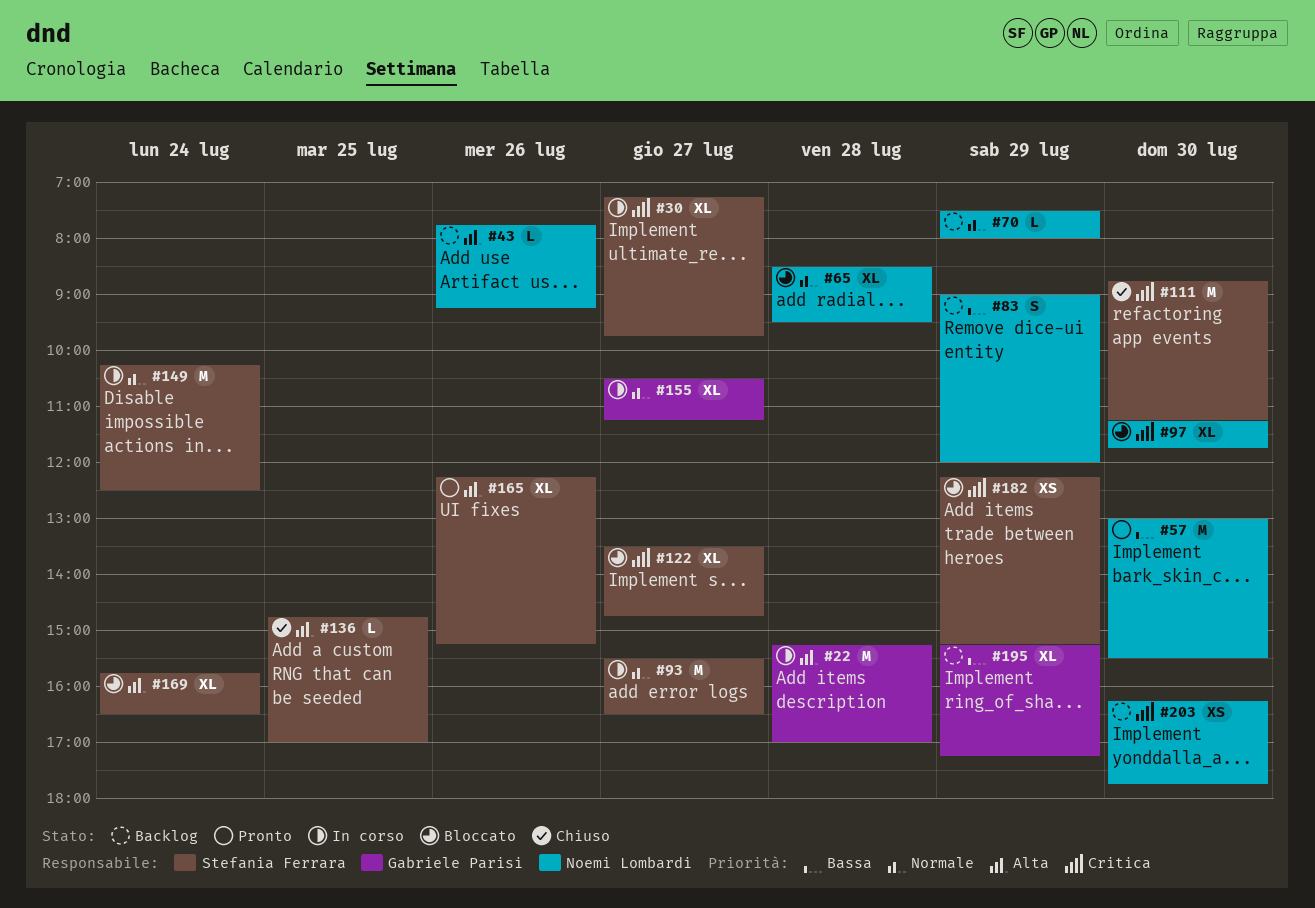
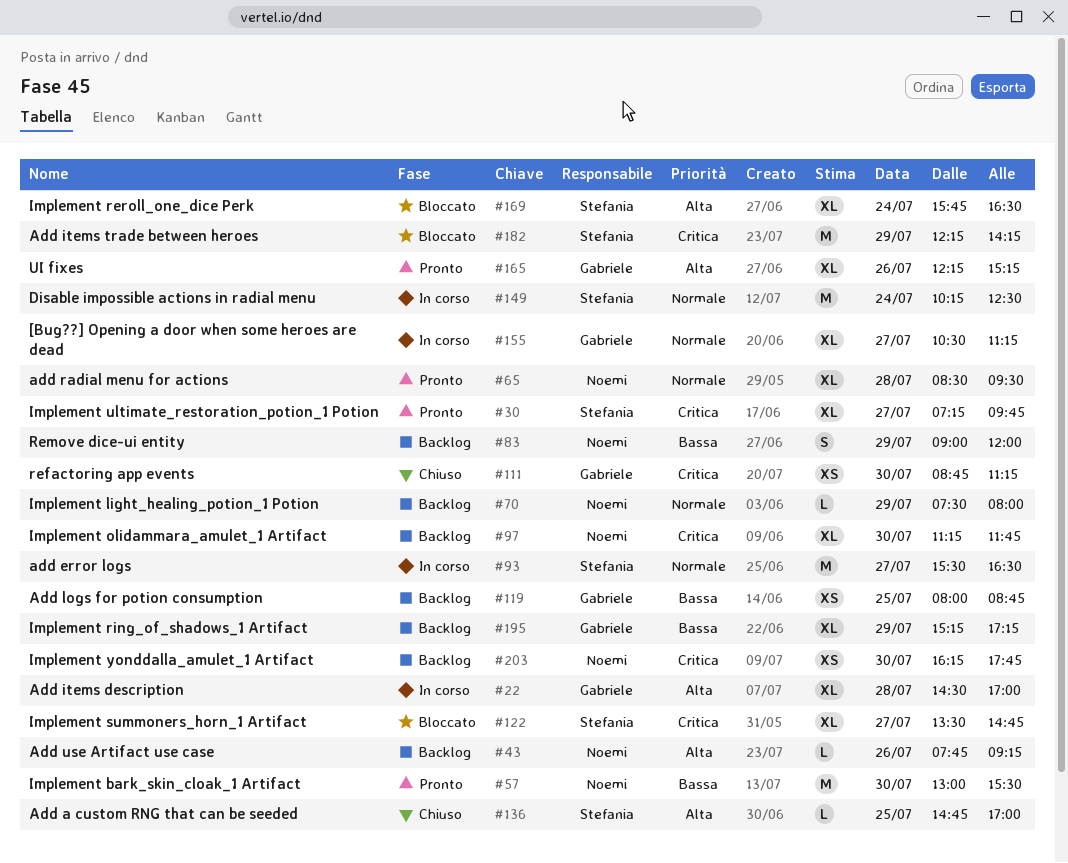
#22, estimate: M -> XL
#22, begins: 15:15 -> 14:30
#30, status: In corso -> Pronto
#65, status: Bloccato -> Pronto
#97, status: Bloccato -> Backlog
#111, owner: Stefania Ferrara -> Gabriele Parisi
#111, estimate: M -> XS
#119: none -> present
#165, owner: Stefania Ferrara -> Gabriele Parisi
#182, estimate: XS -> M
#182, ends: 15:15 -> 14:15

